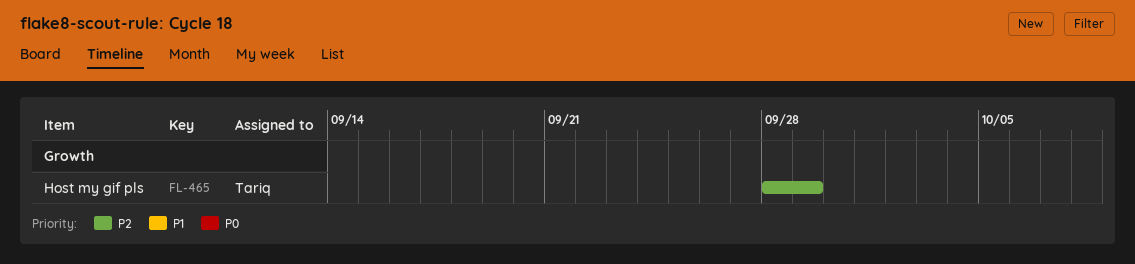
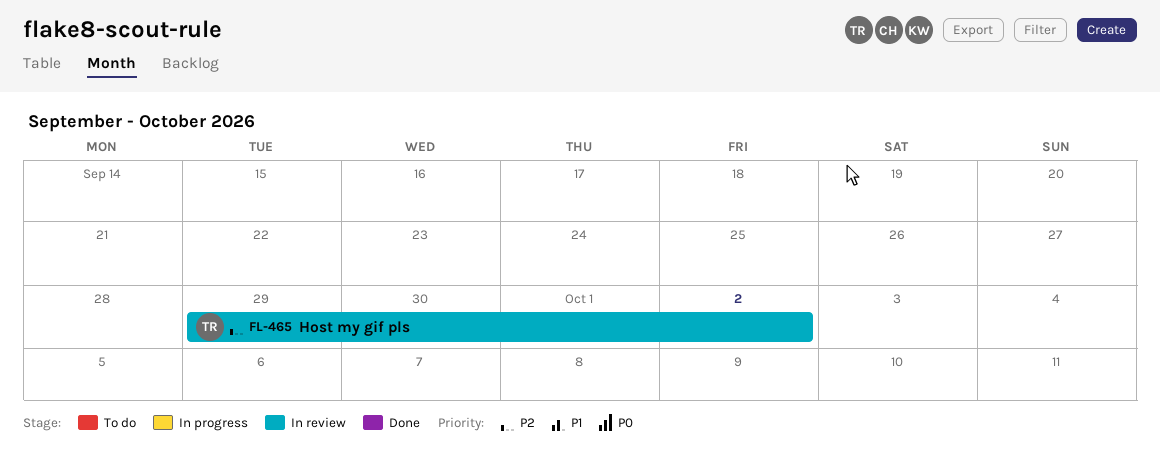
FL-465, start: Sep 28 -> Sep 29
FL-465, due: Sep 29 -> Oct 2

